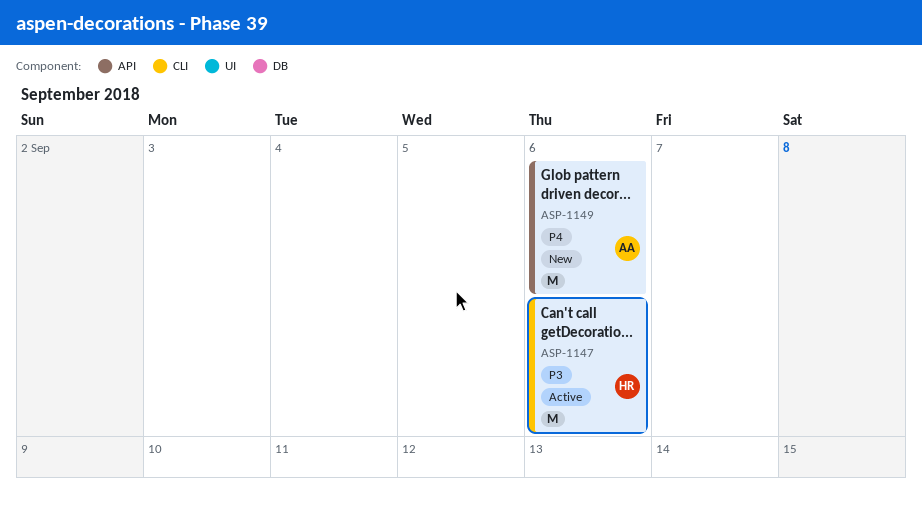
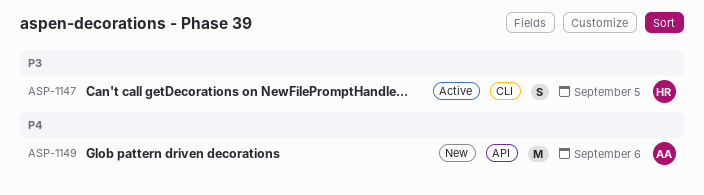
ASP-1147, estimate: M -> S
ASP-1147, due: Sep 6 -> Sep 5

